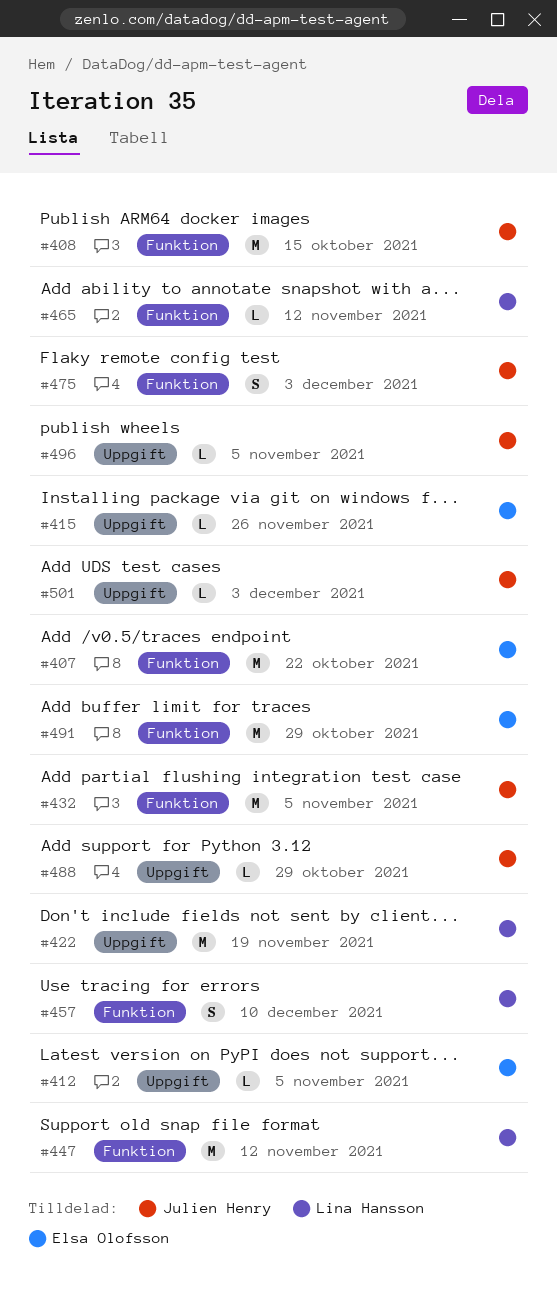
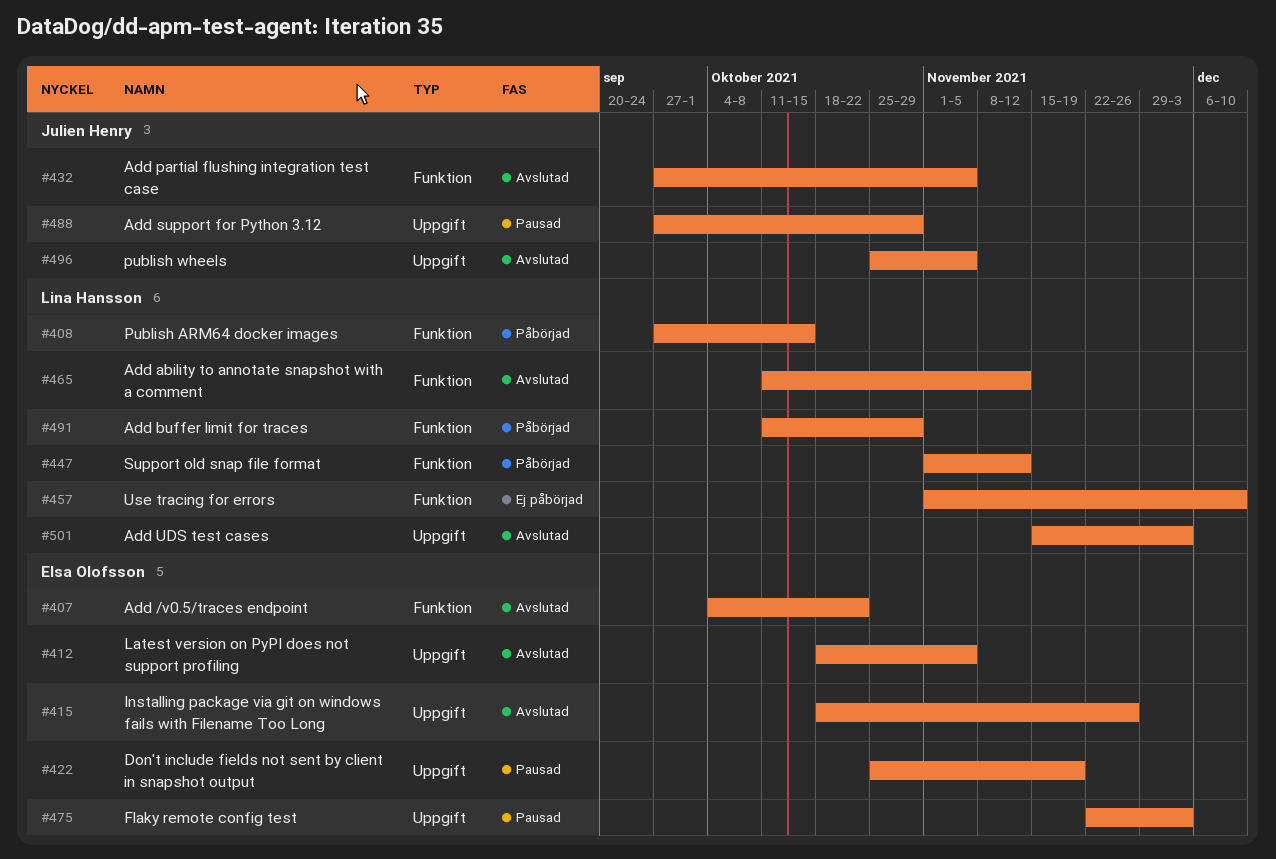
#408, owner: Julien Henry -> Lina Hansson
#422, owner: Lina Hansson -> Elsa Olofsson
#475, owner: Julien Henry -> Elsa Olofsson
#475, label: Funktion -> Uppgift
#491, owner: Elsa Olofsson -> Lina Hansson
#501, owner: Julien Henry -> Lina Hansson

